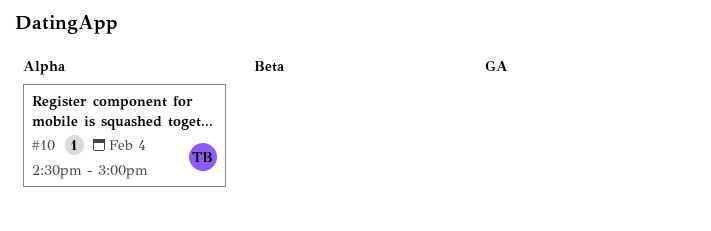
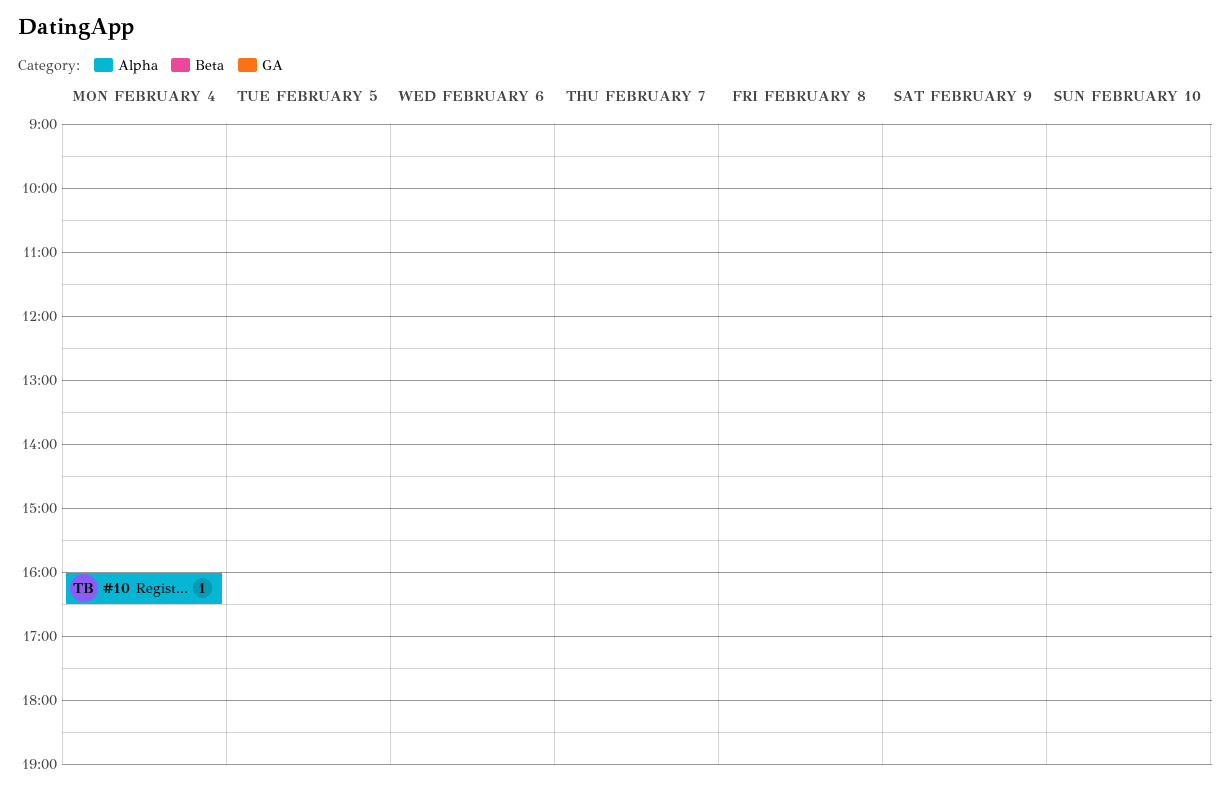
#10, begins: 14:30 -> 16:00
#10, ends: 15:00 -> 16:30

